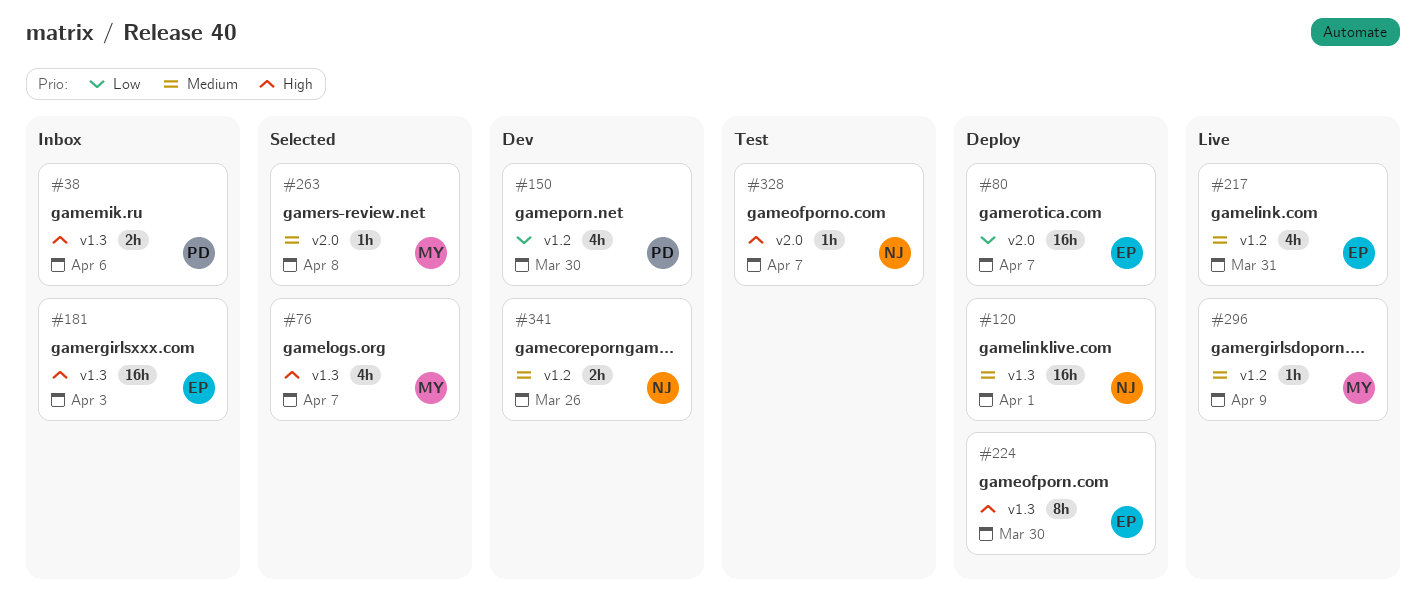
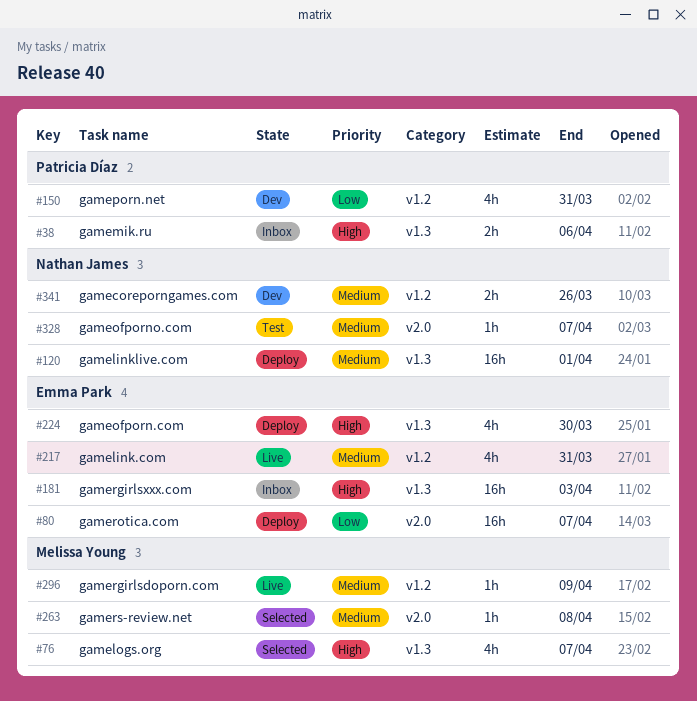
#150, due: Mar 30 -> Mar 31
#224, estimate: 8h -> 4h
#328, priority: High -> Medium

